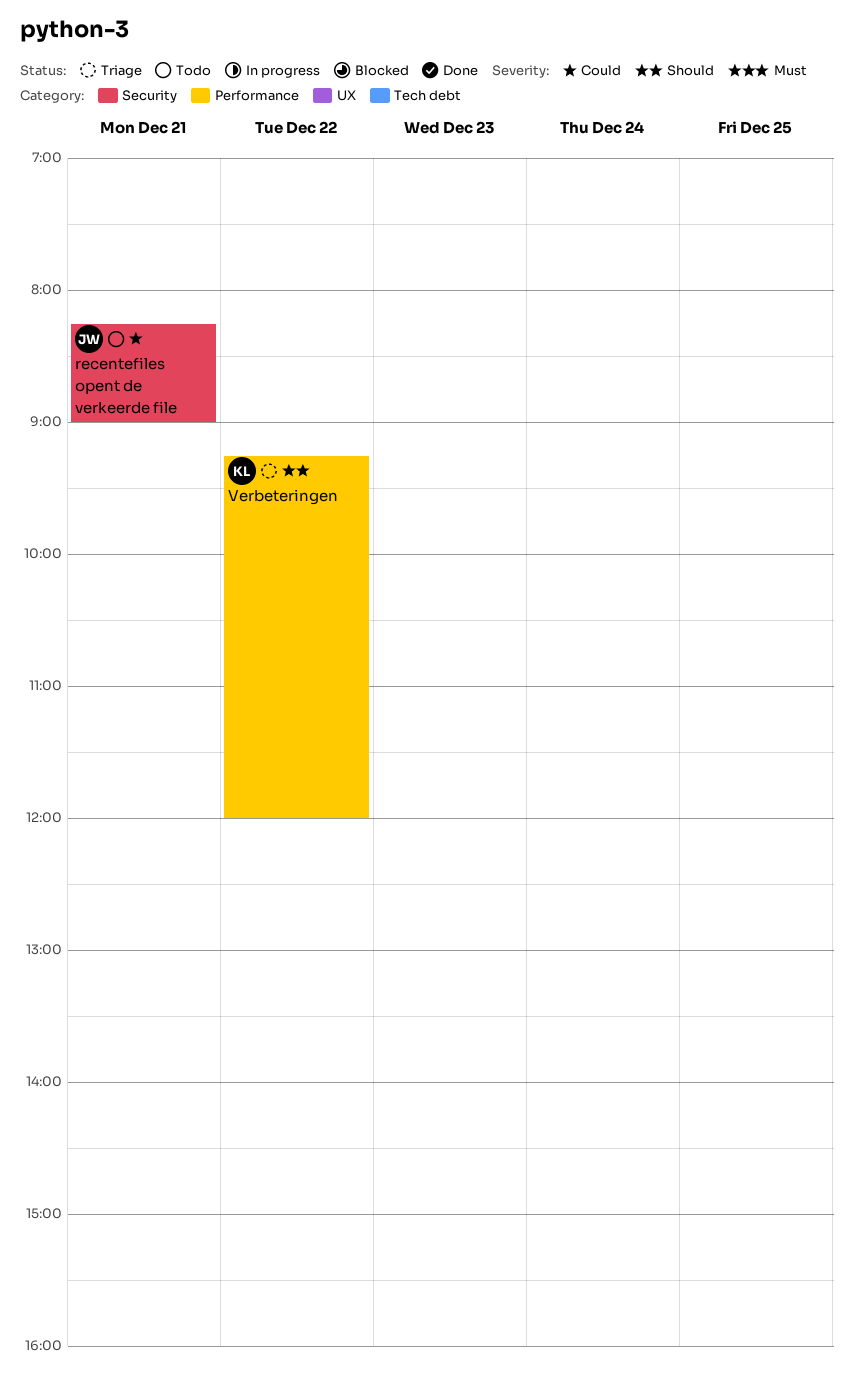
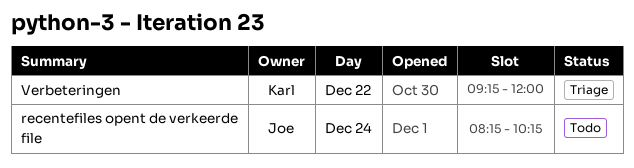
recentefiles opent de verkeerde file, day: Dec 21 -> Dec 24
recentefiles opent de verkeerde file, ends: 09:00 -> 10:15

